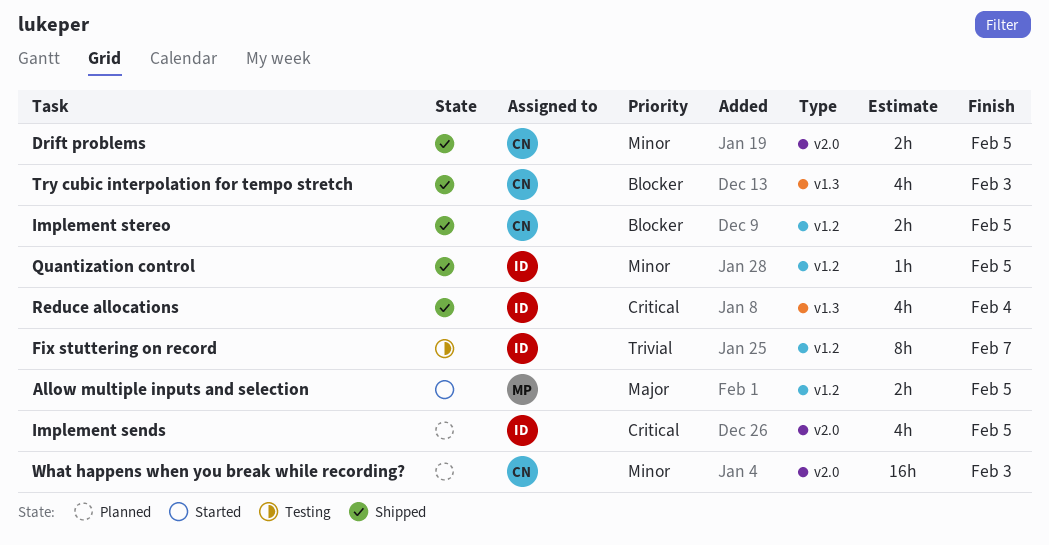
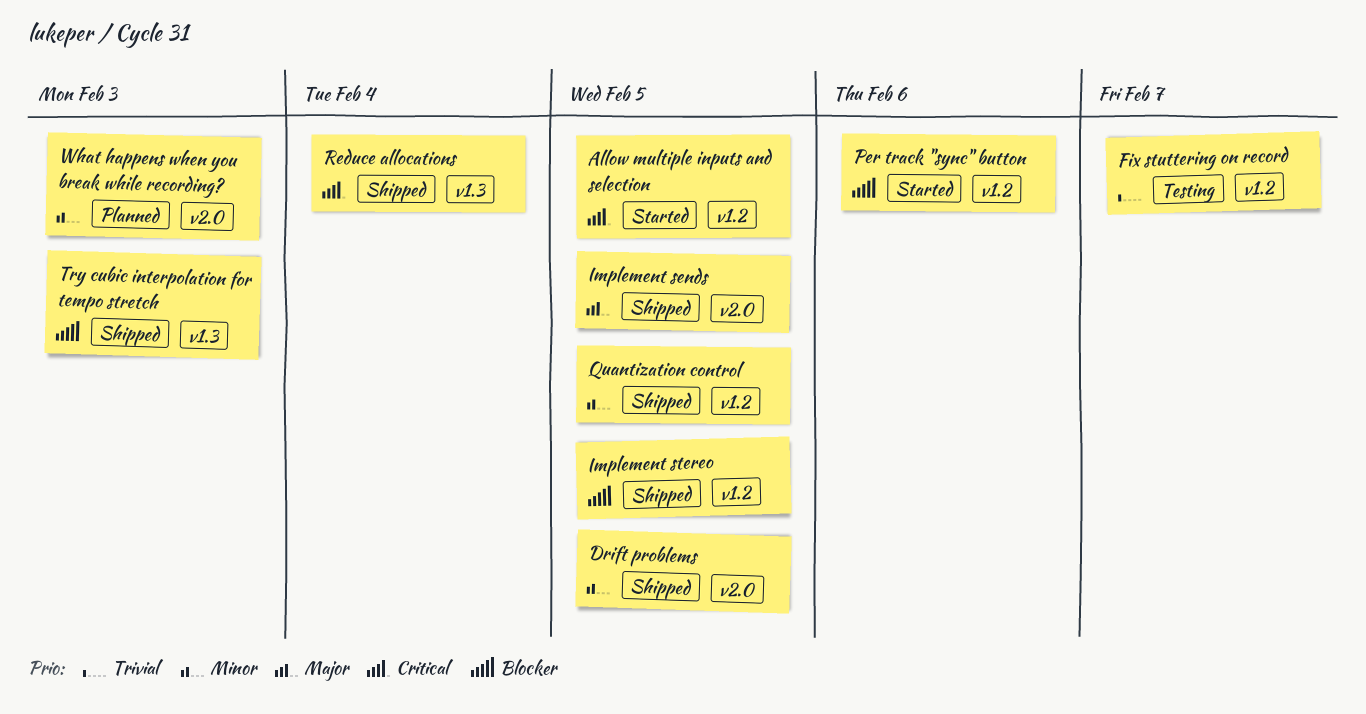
Allow multiple inputs and selection, priority: Major -> Critical
Implement sends, status: Planned -> Shipped
Implement sends, priority: Critical -> Major
Per track "sync" button: none -> present

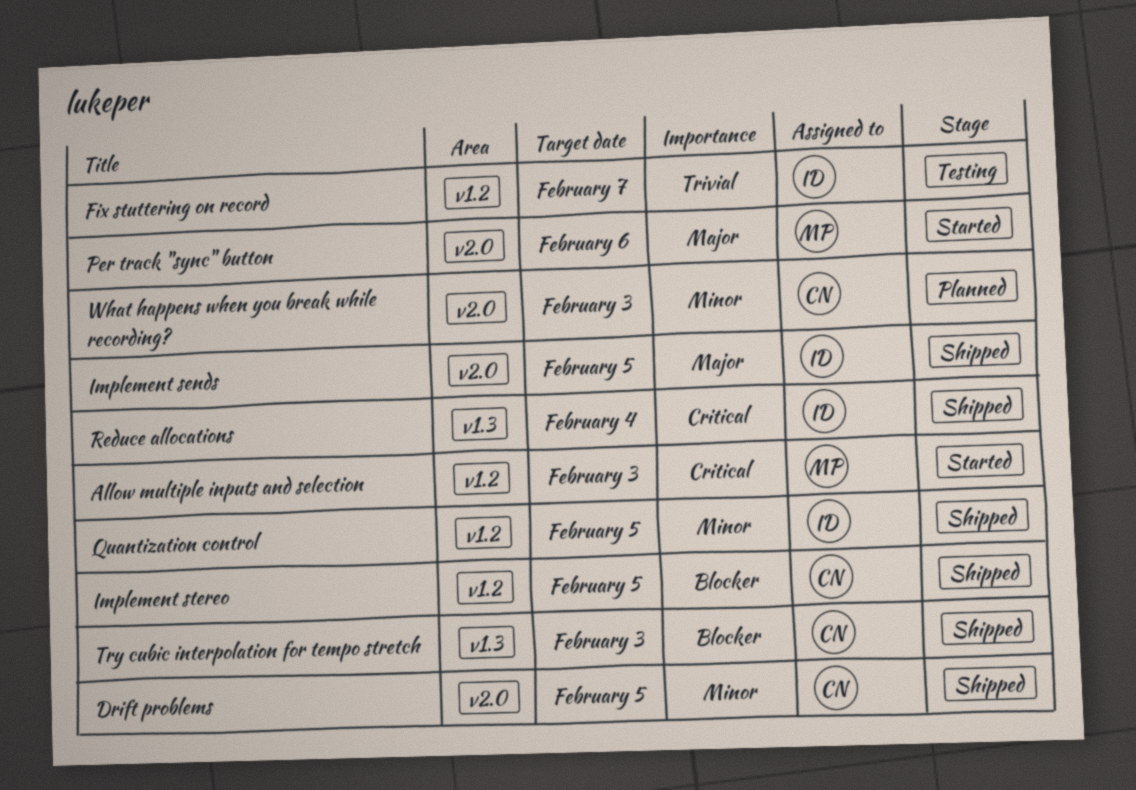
Allow multiple inputs and selection, due: Feb 5 -> Feb 3
Per track "sync" button, priority: Blocker -> Major
Per track "sync" button, label: v1.2 -> v2.0

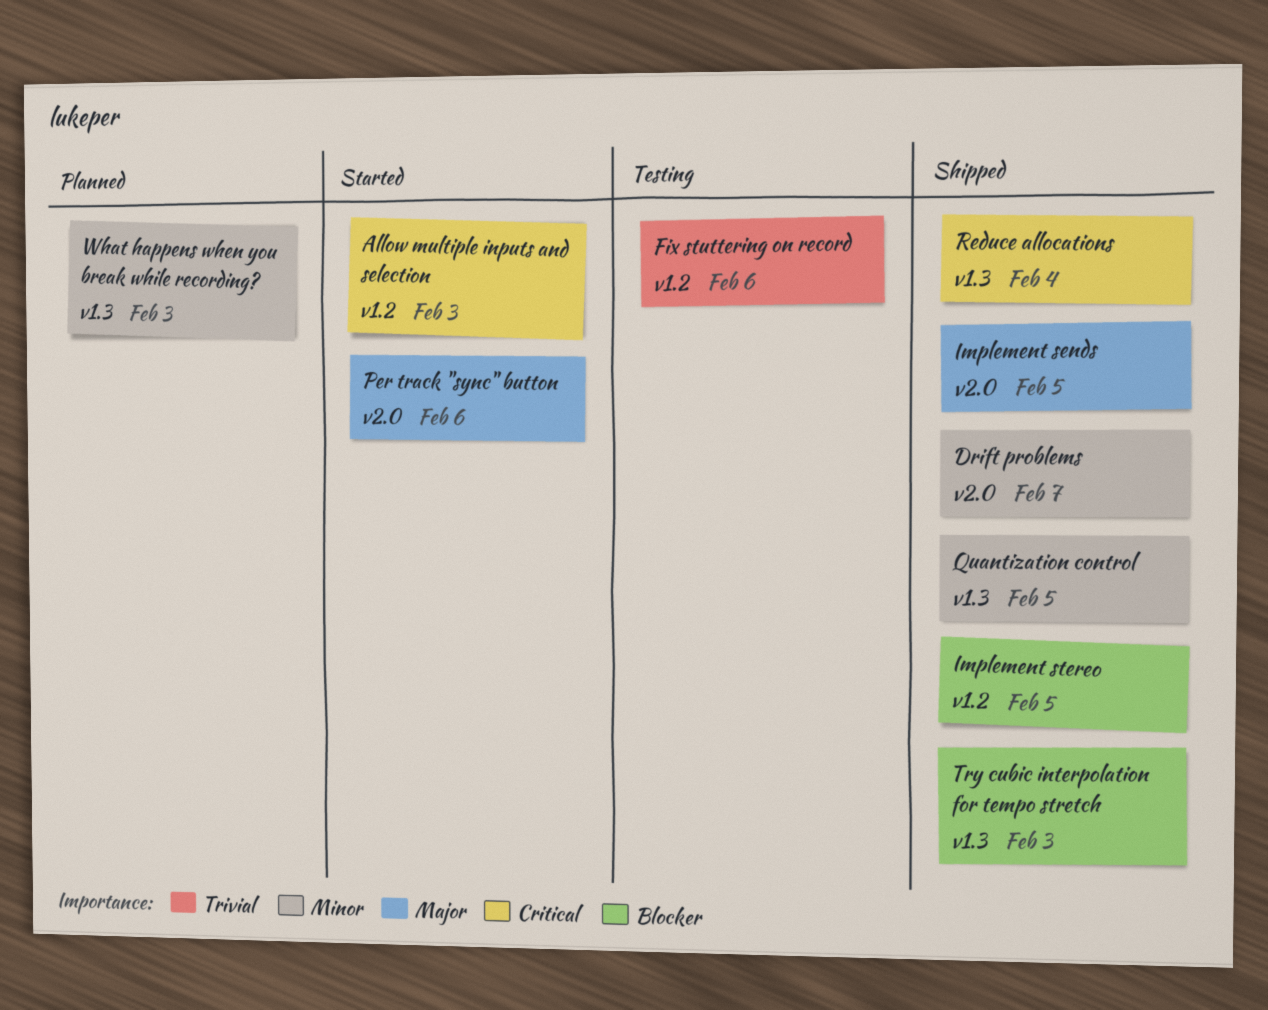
Drift problems, due: Feb 5 -> Feb 7
Fix stuttering on record, due: Feb 7 -> Feb 6
Quantization control, label: v1.2 -> v1.3
What happens when you break while recording?, label: v2.0 -> v1.3

